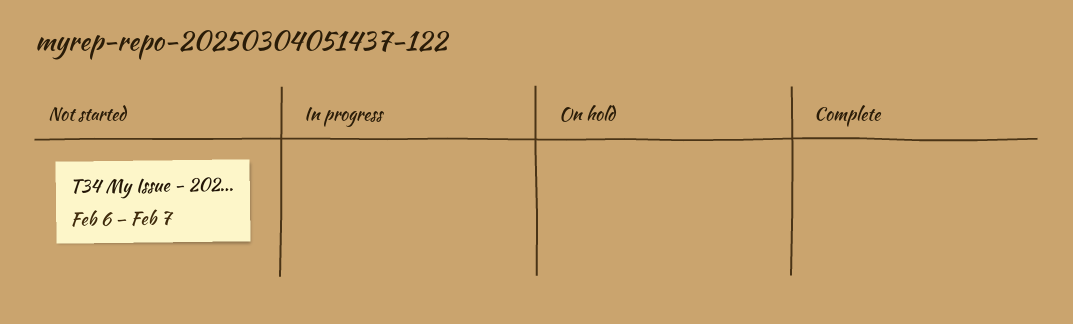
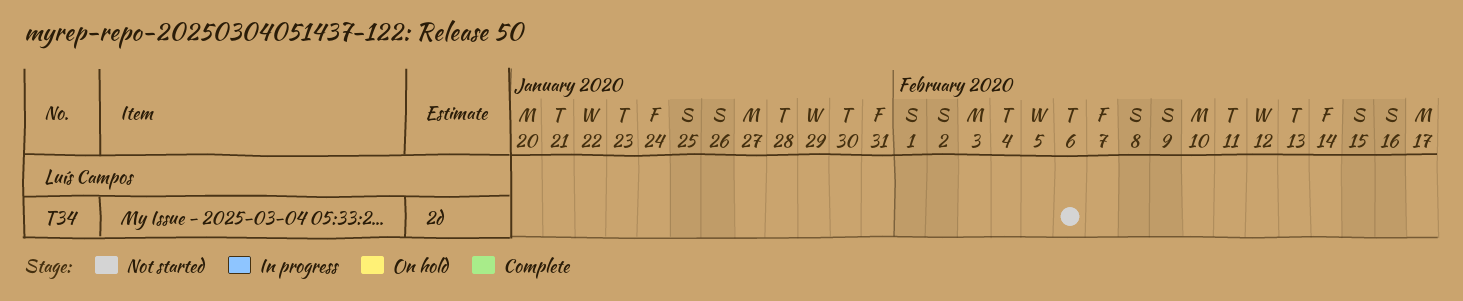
T34, due: Feb 7 -> Feb 6

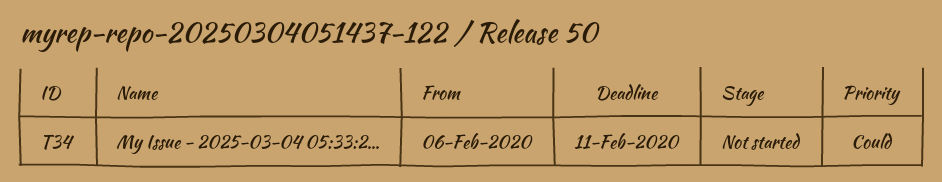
T34, due: Feb 6 -> Feb 11

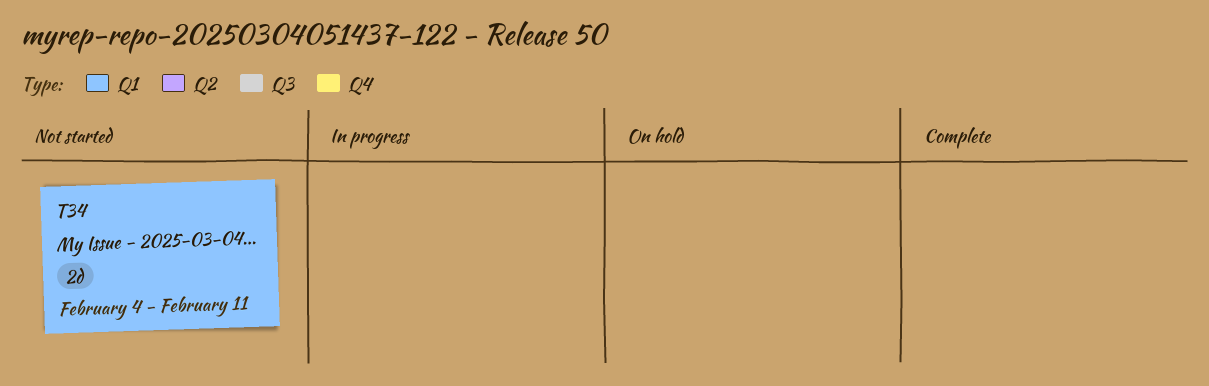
T34, start: Feb 6 -> Feb 4

